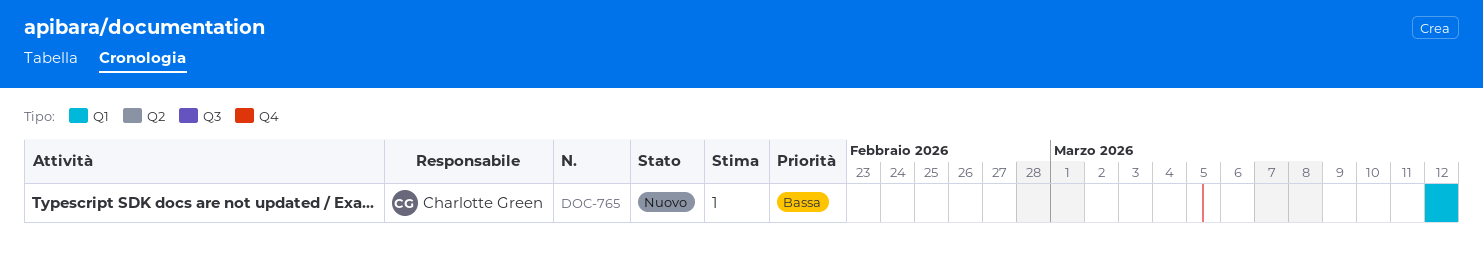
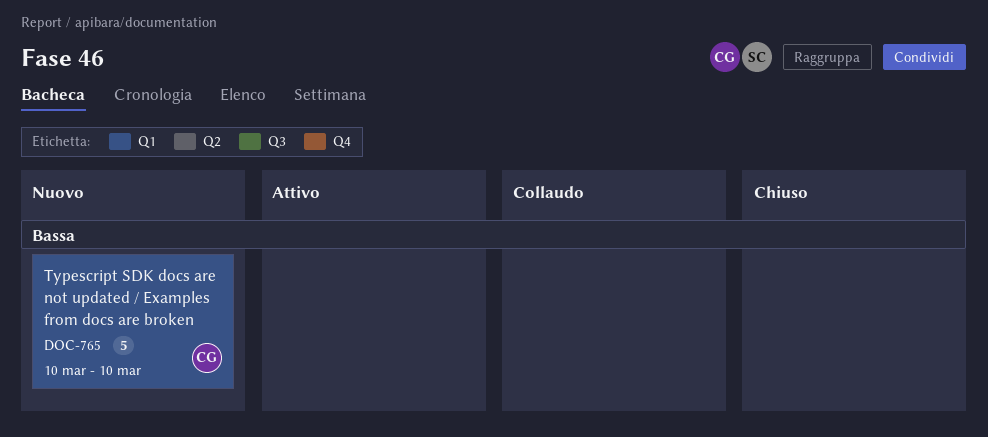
DOC-765, estimate: 1 -> 5
DOC-765, start: Mar 12 -> Mar 10
DOC-765, due: Mar 12 -> Mar 10

